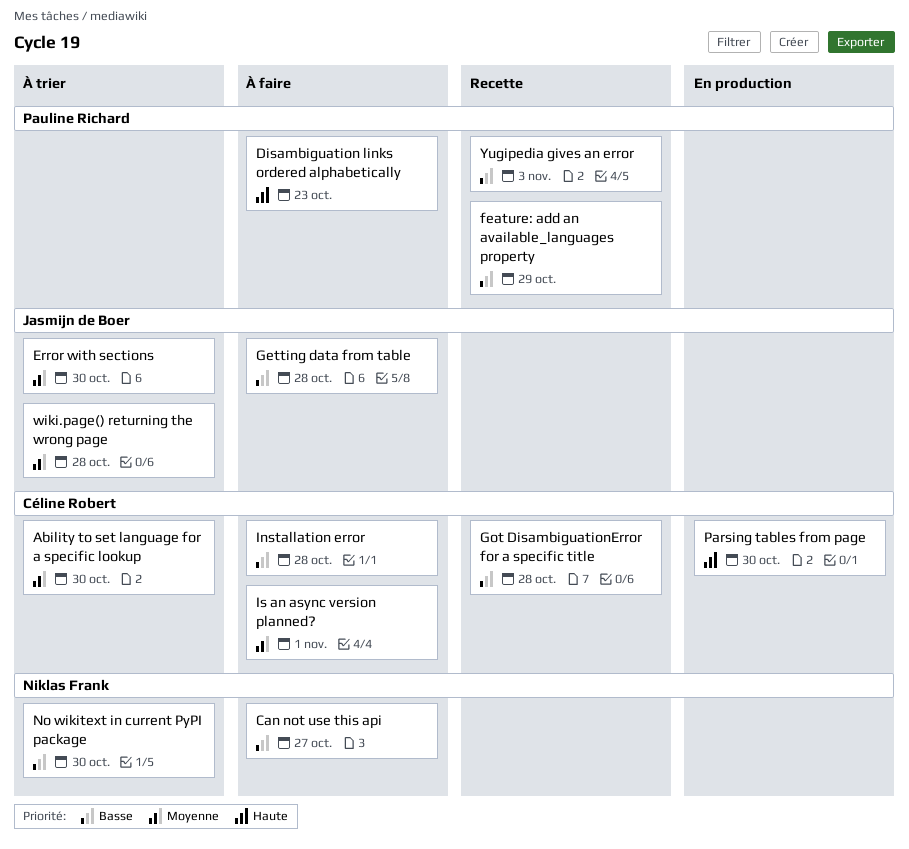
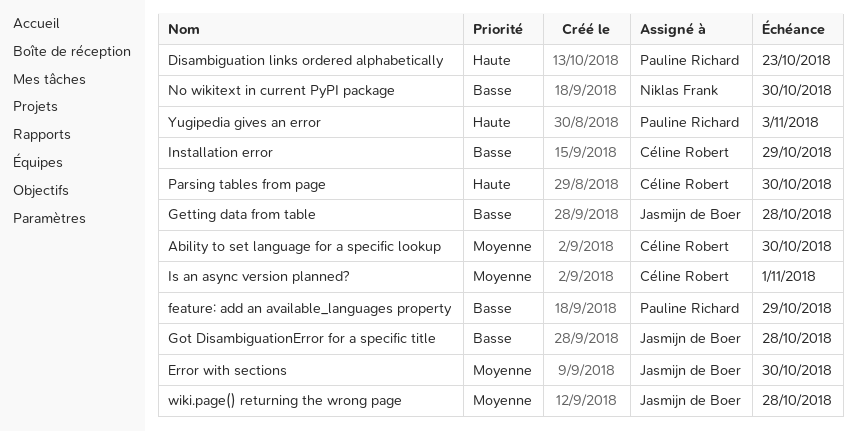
Can not use this api: present -> none
Got DisambiguationError for a specific title, owner: Céline Robert -> Jasmijn de Boer
Installation error, due: Oct 28 -> Oct 29
Yugipedia gives an error, priority: Basse -> Haute

